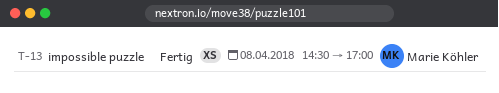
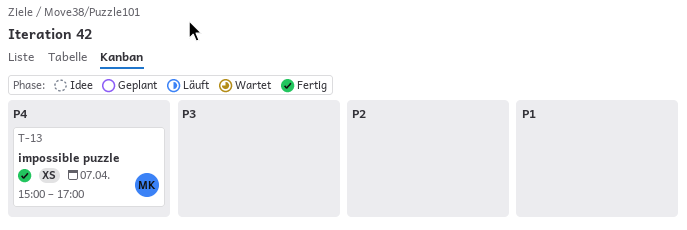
T-13, day: Apr 8 -> Apr 7
T-13, begins: 14:30 -> 15:00

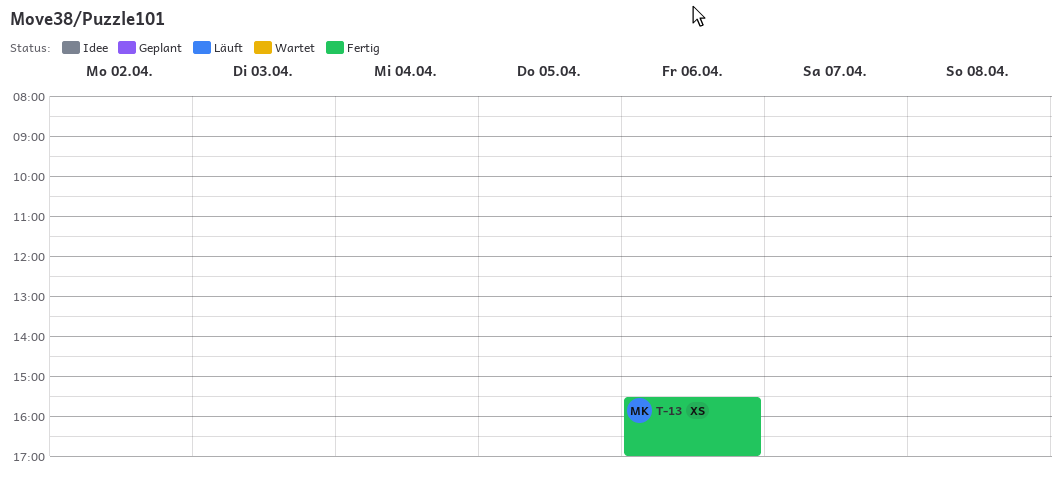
T-13, day: Apr 7 -> Apr 6
T-13, begins: 15:00 -> 15:30

